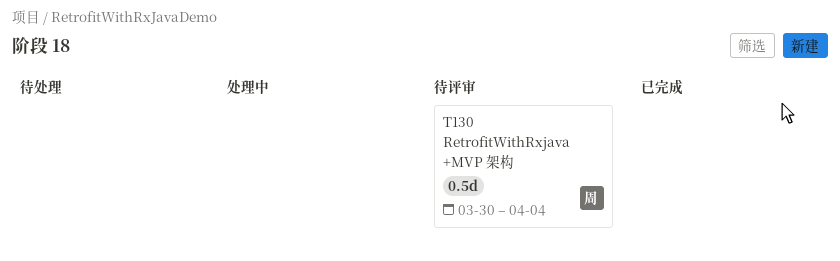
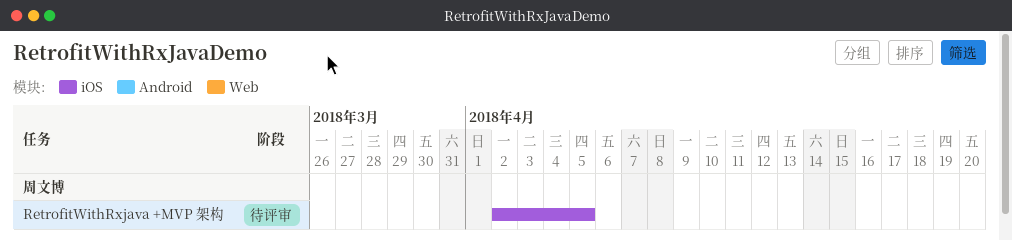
RetrofitWithRxjava +MVP 架构, start: Mar 30 -> Apr 2
RetrofitWithRxjava +MVP 架构, due: Apr 4 -> Apr 5

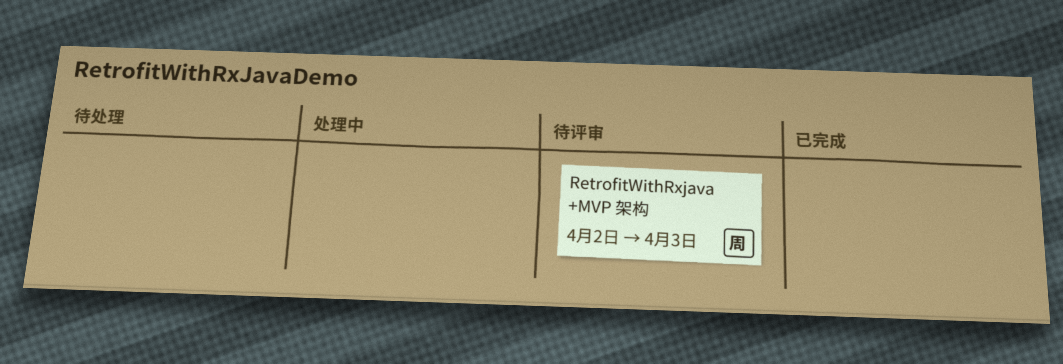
RetrofitWithRxjava +MVP 架构, due: Apr 5 -> Apr 3

